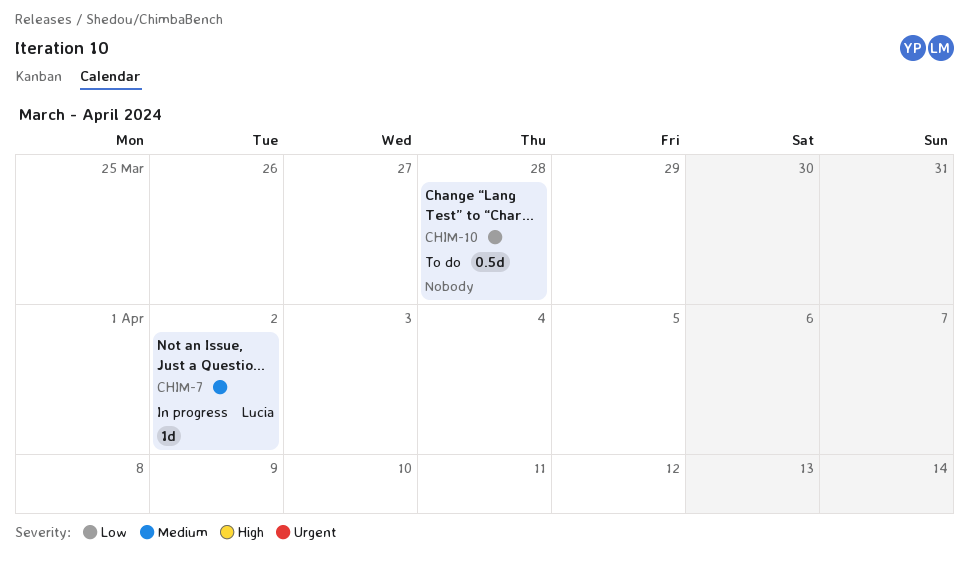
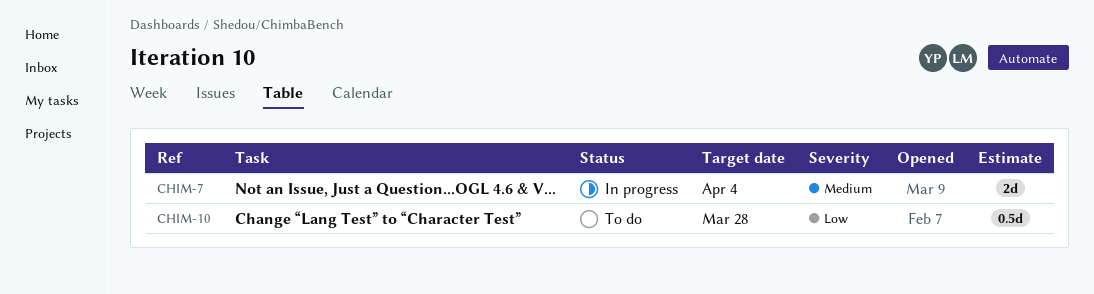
CHIM-7, estimate: 1d -> 2d
CHIM-7, due: Apr 2 -> Apr 4

